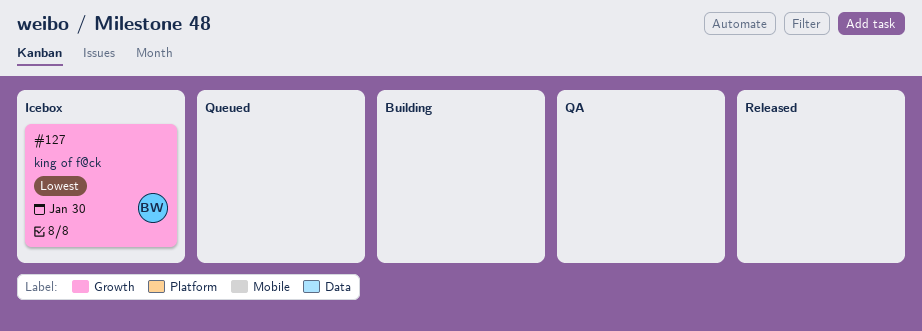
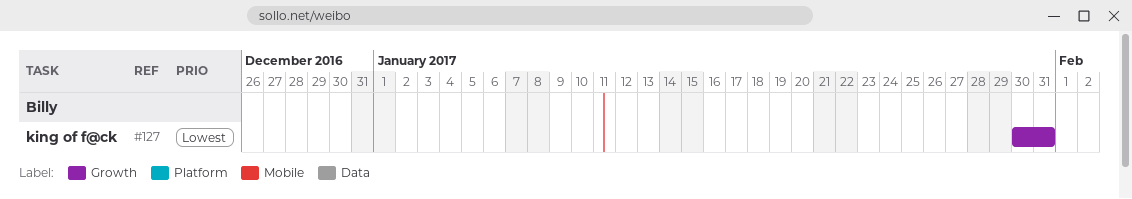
#127, due: Jan 30 -> Jan 31

